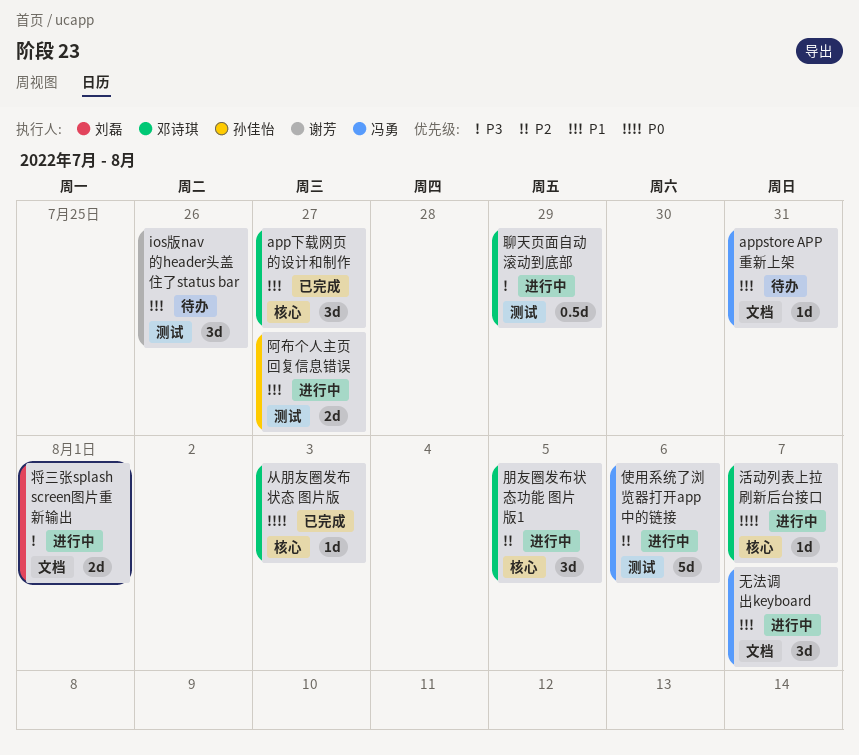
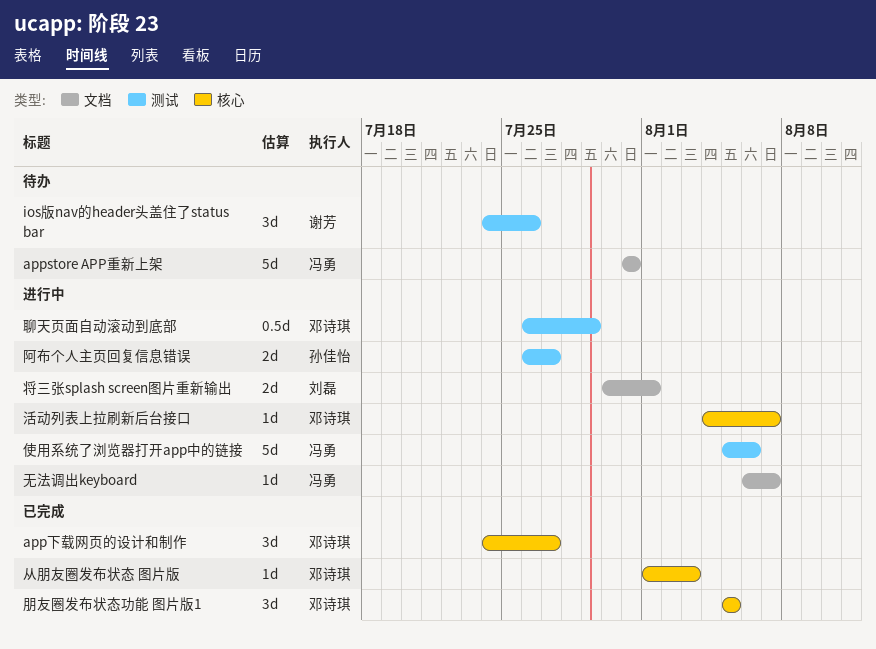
appstore APP重新上架, estimate: 1d -> 5d
无法调出keyboard, estimate: 3d -> 1d
朋友圈发布状态功能 图片版1, status: 进行中 -> 已完成

